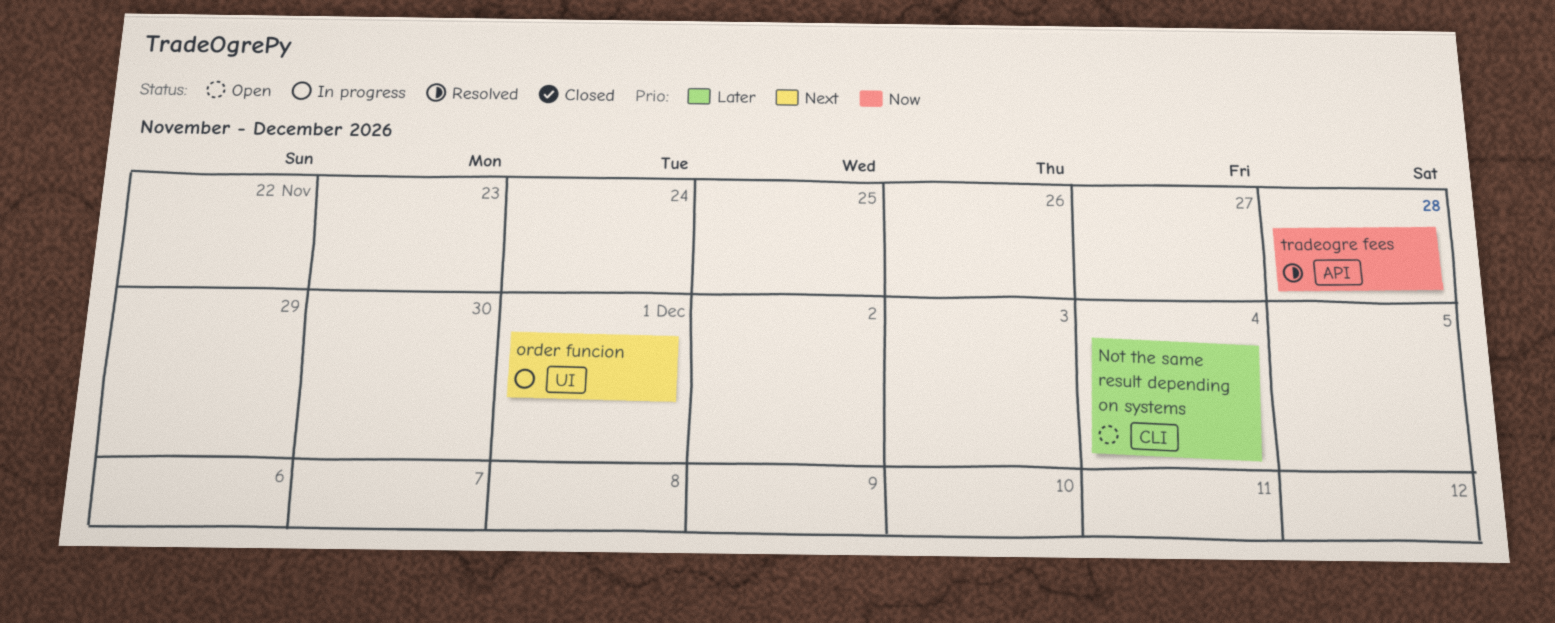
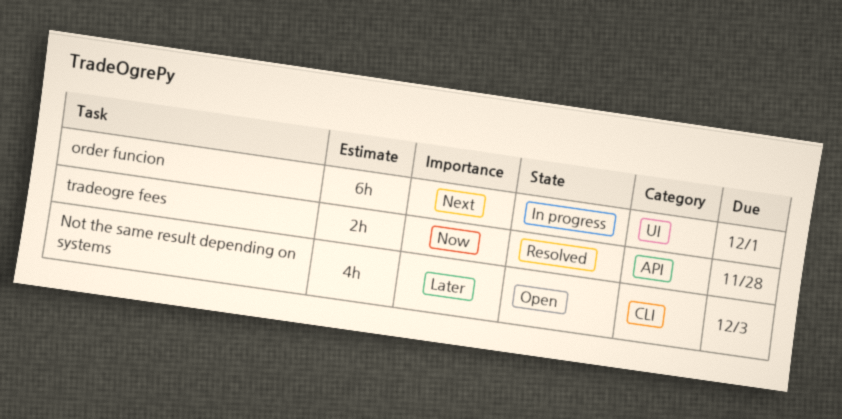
Not the same result depending on systems, due: Dec 4 -> Dec 3

